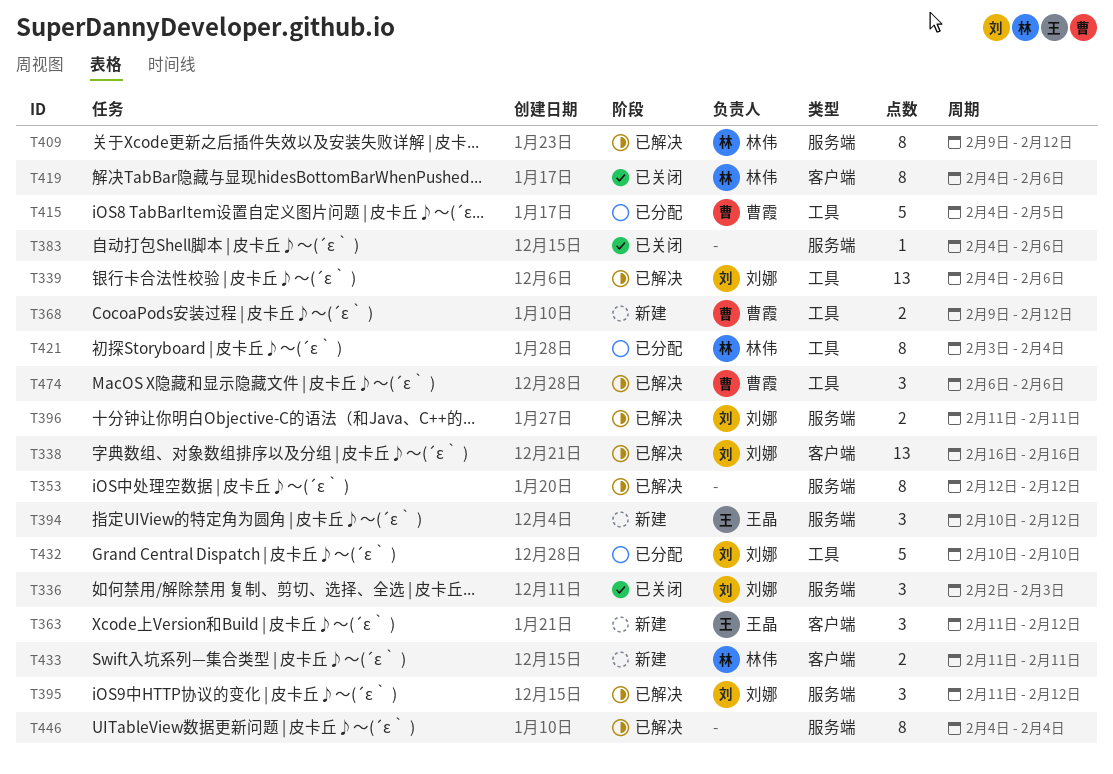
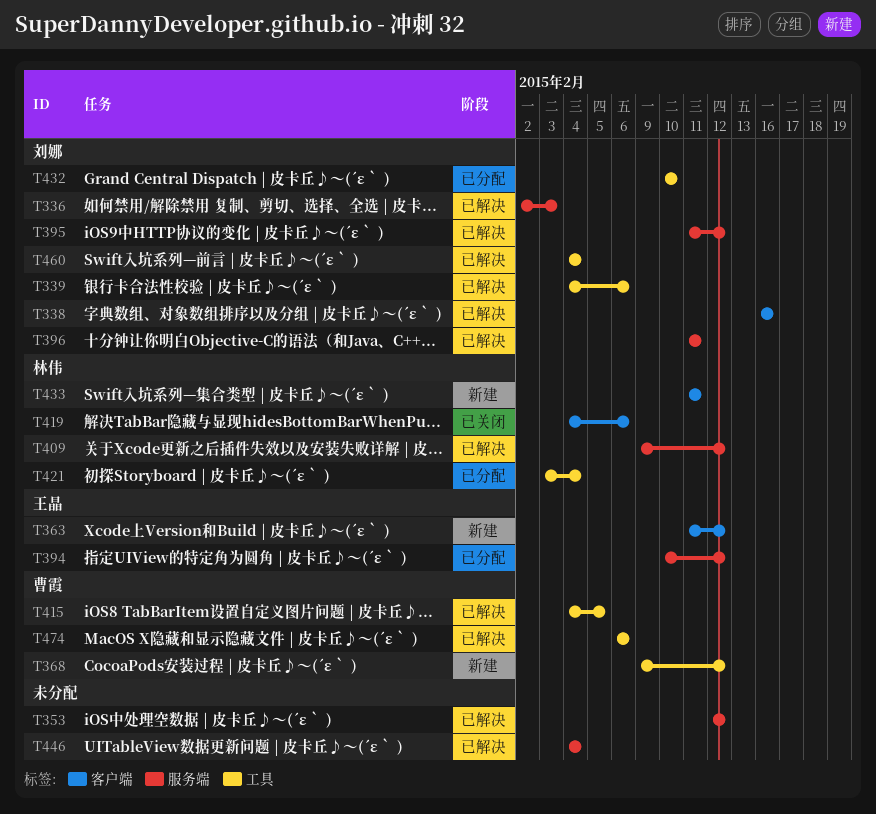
T336, status: 已关闭 -> 已解决
T383: present -> none
T394, status: 新建 -> 已分配
T415, status: 已分配 -> 已解决
T460: none -> present

